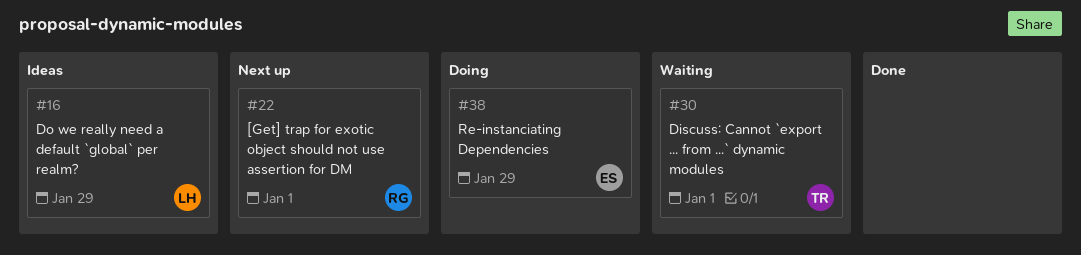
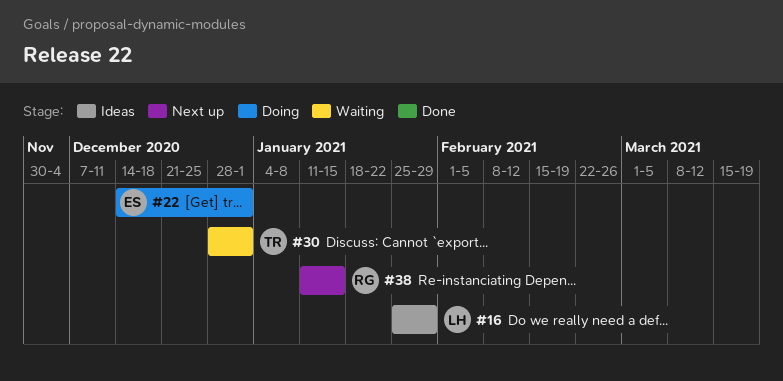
#22, status: Next up -> Doing
#22, owner: RG -> ES
#38, status: Doing -> Next up
#38, owner: ES -> RG
#38, due: Jan 29 -> Jan 15

